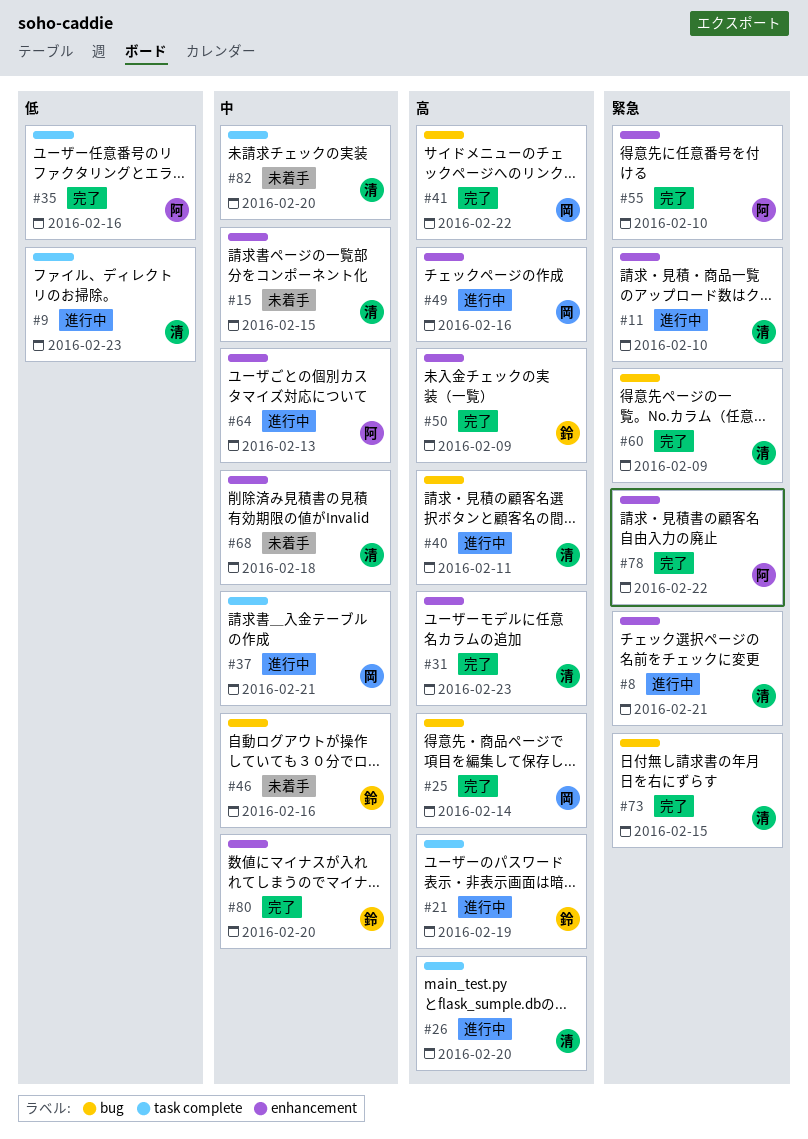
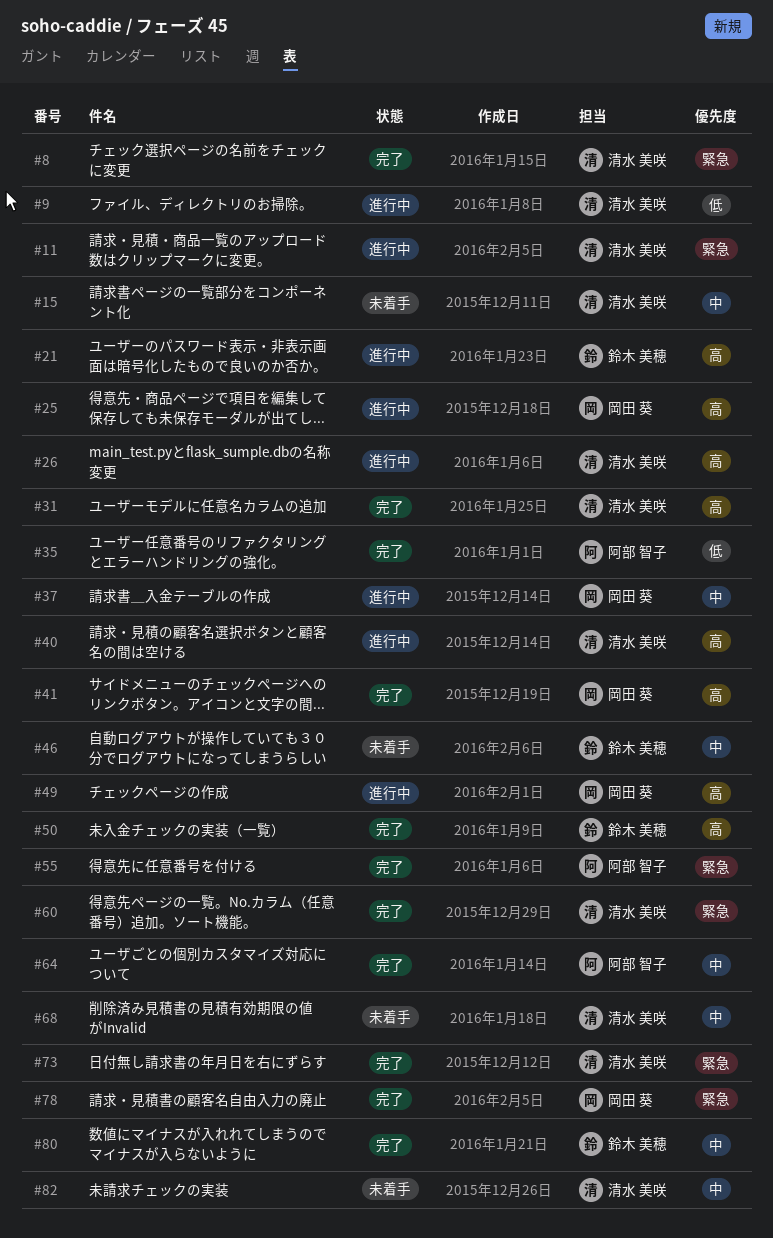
#8, status: 進行中 -> 完了
#25, status: 完了 -> 進行中
#64, status: 進行中 -> 完了
#78, owner: 阿部 智子 -> 岡田 葵

